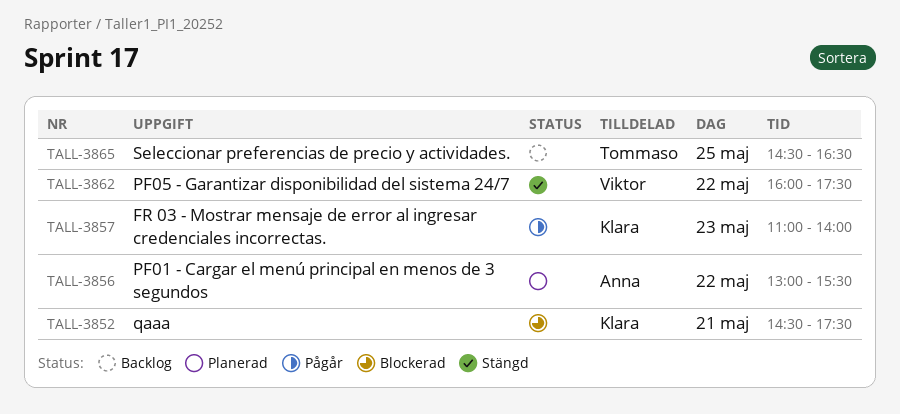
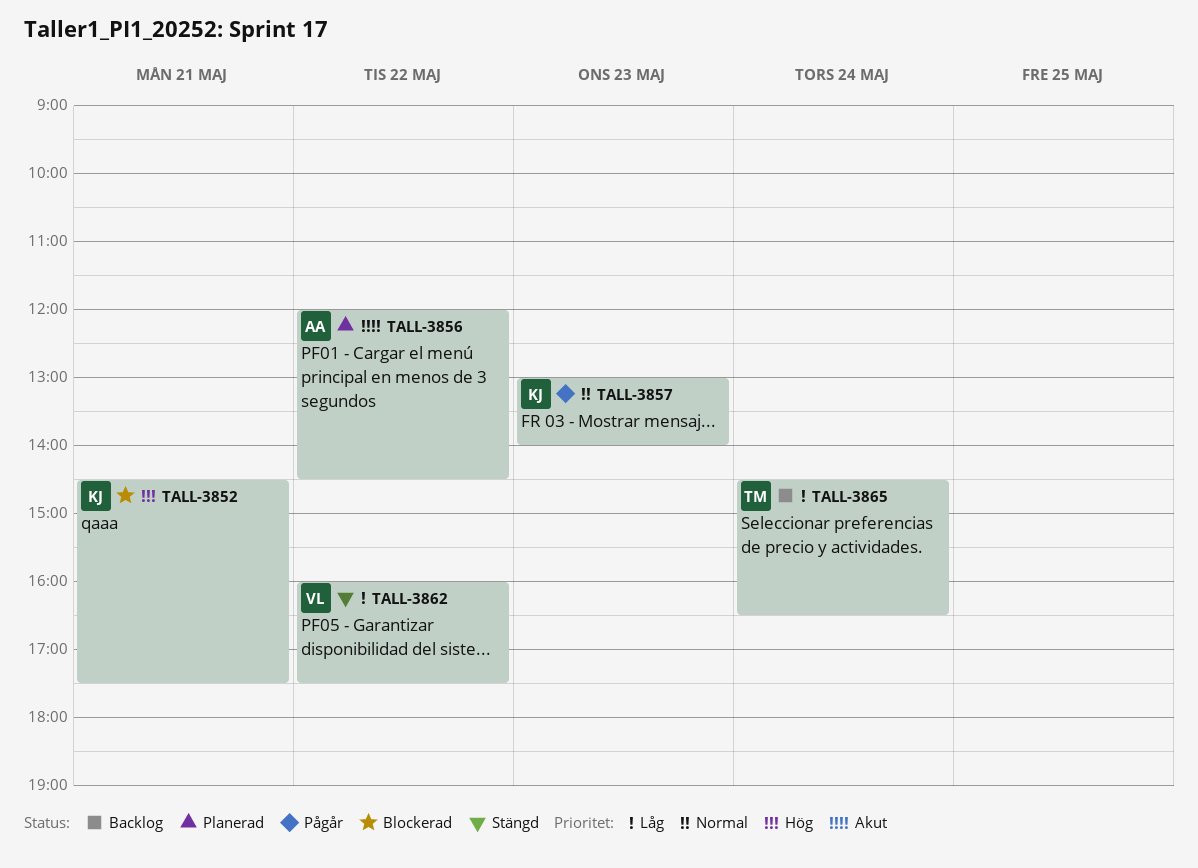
TALL-3856, begins: 13:00 -> 12:00
TALL-3856, ends: 15:30 -> 14:30
TALL-3857, begins: 11:00 -> 13:00
TALL-3865, day: May 25 -> May 24

